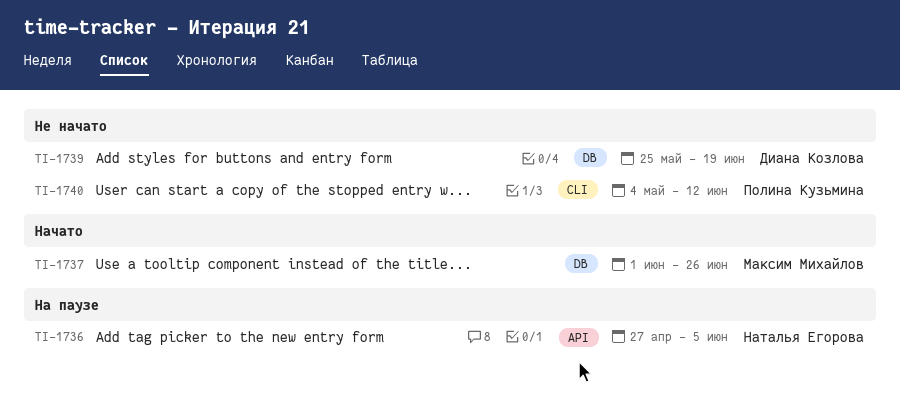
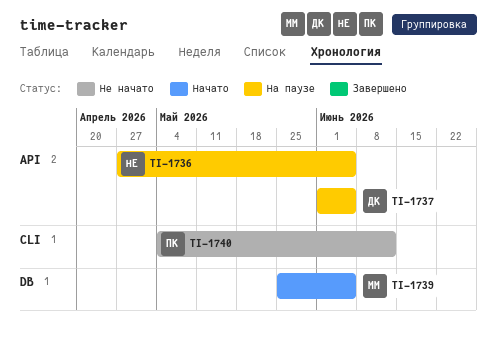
TI-1737, status: Начато -> На паузе
TI-1737, owner: Максим Михайлов -> Диана Козлова
TI-1737, label: DB -> API
TI-1737, due: Jun 26 -> Jun 5
TI-1739, status: Не начато -> Начато
TI-1739, owner: Диана Козлова -> Максим Михайлов
TI-1739, due: Jun 19 -> Jun 5

